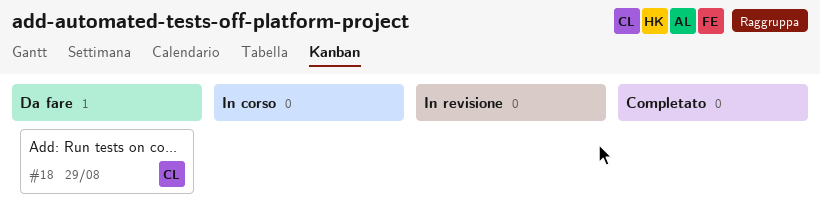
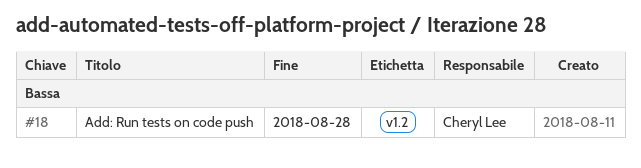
#18, due: Aug 29 -> Aug 28

